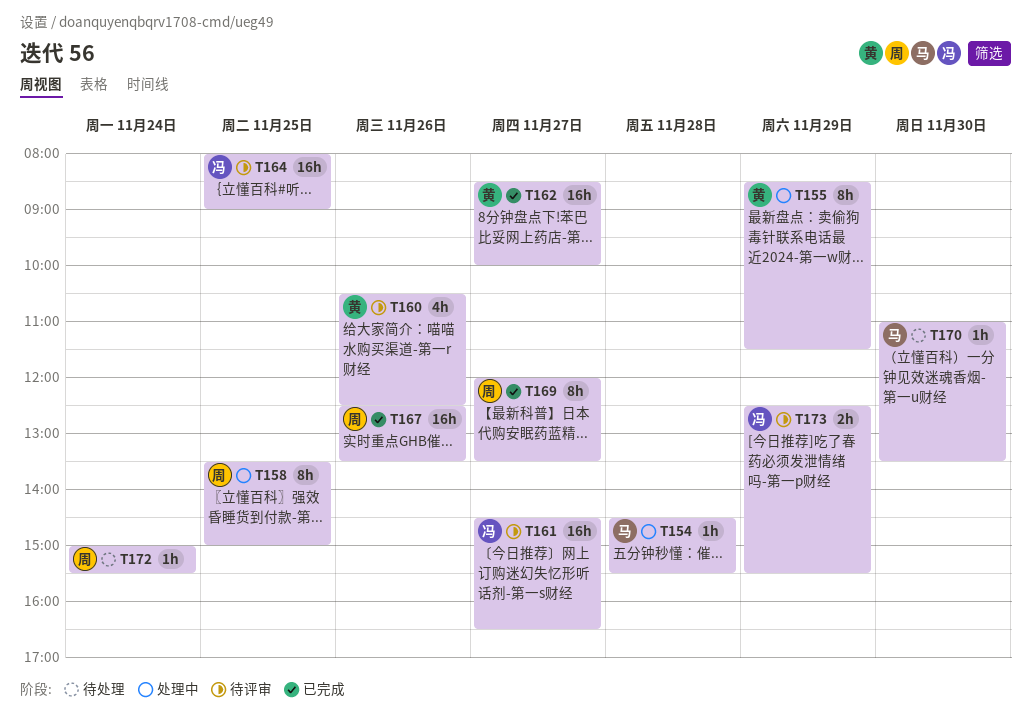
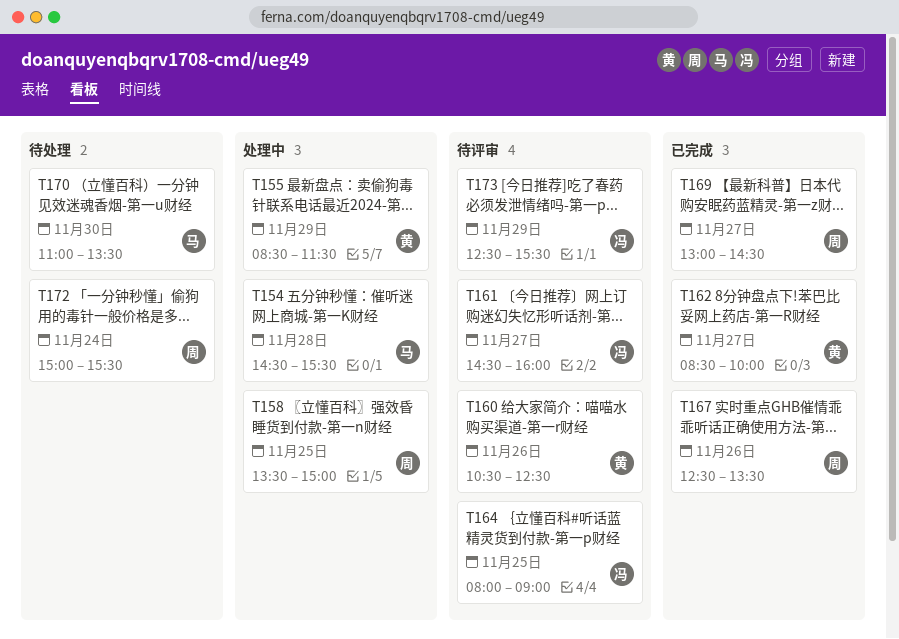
T161, ends: 16:30 -> 16:00
T169, begins: 12:00 -> 13:00
T169, ends: 13:30 -> 14:30

